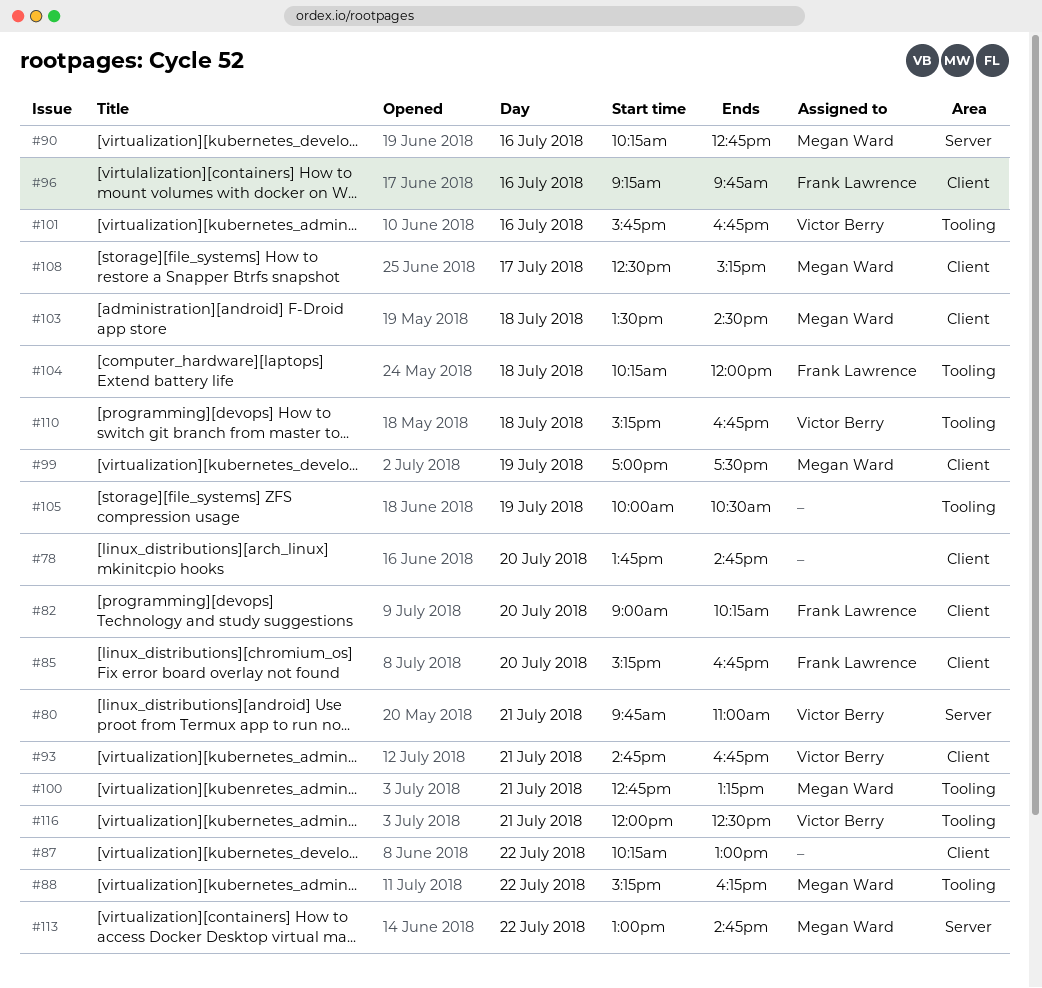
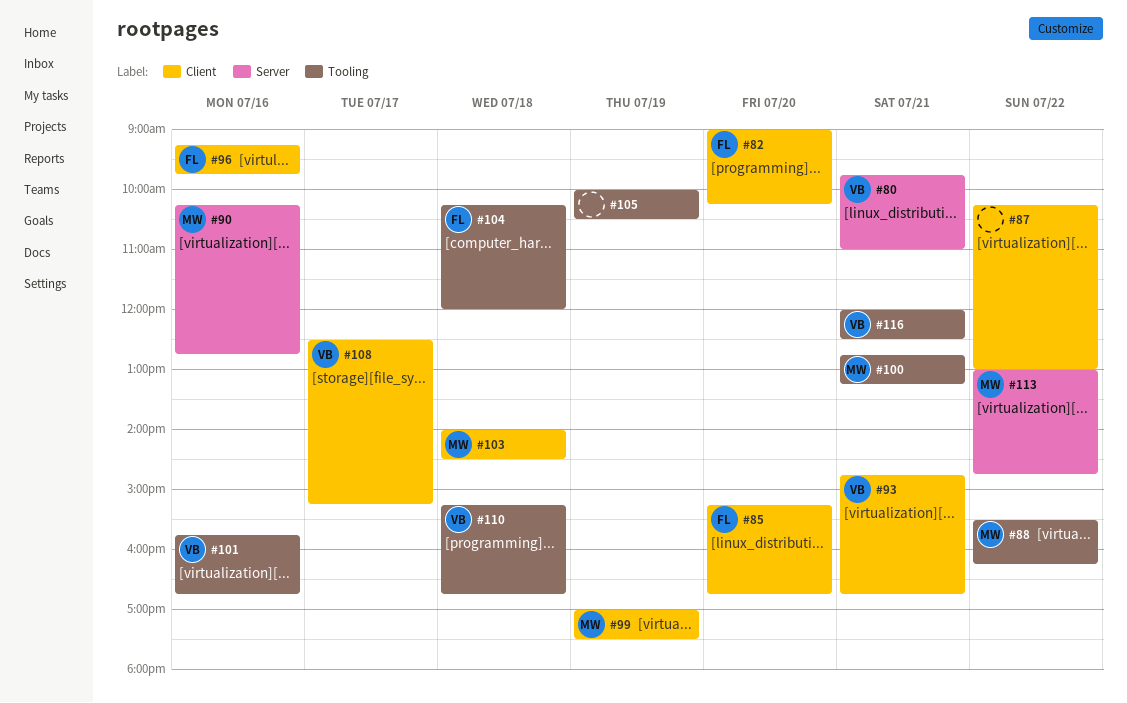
#78: present -> none
#88, begins: 15:15 -> 15:30
#103, begins: 13:30 -> 14:00
#108, owner: Megan Ward -> Victor Berry

